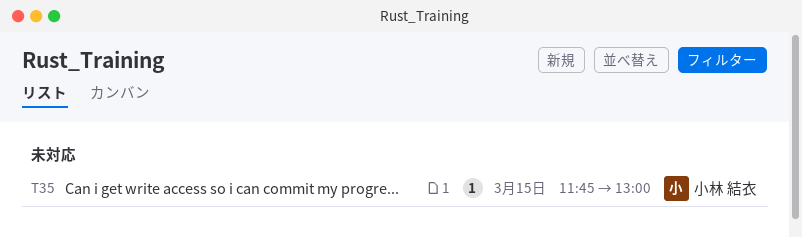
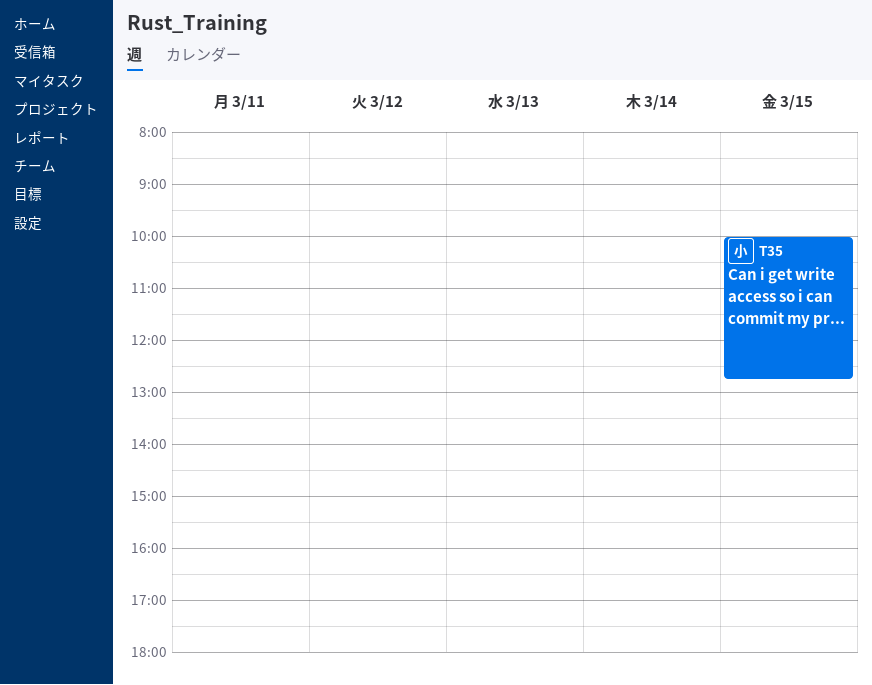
T35, begins: 11:45 -> 10:00
T35, ends: 13:00 -> 12:45

